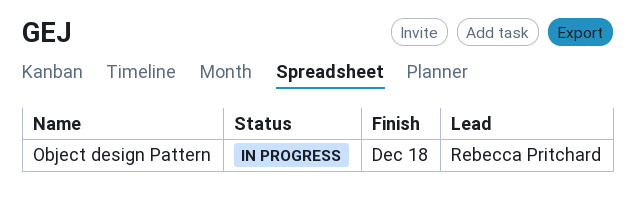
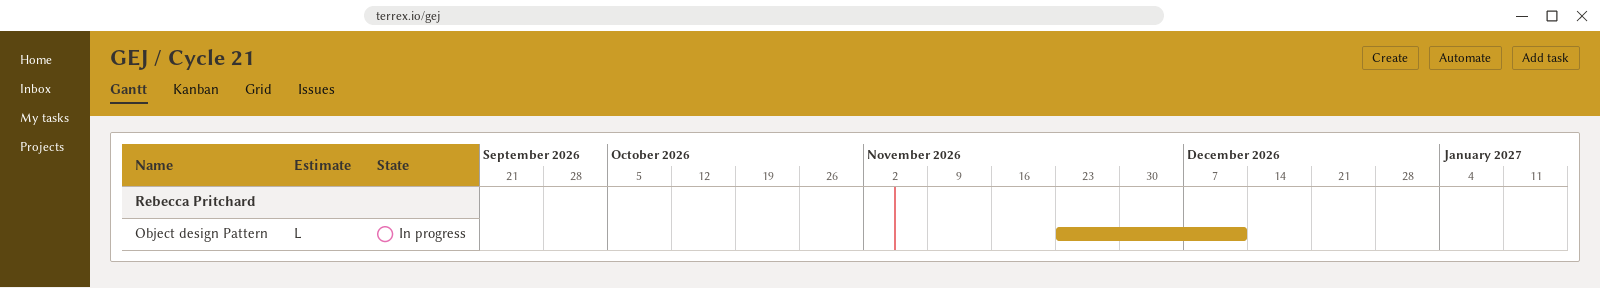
Object design Pattern, due: Dec 18 -> Dec 11

